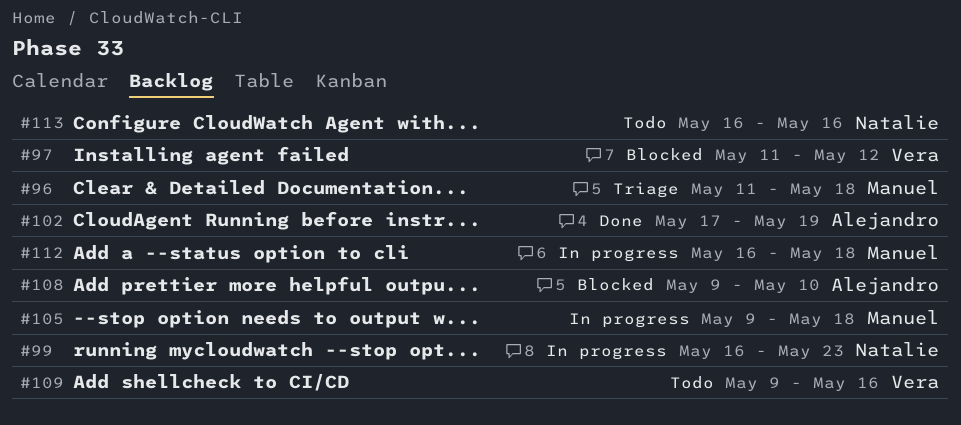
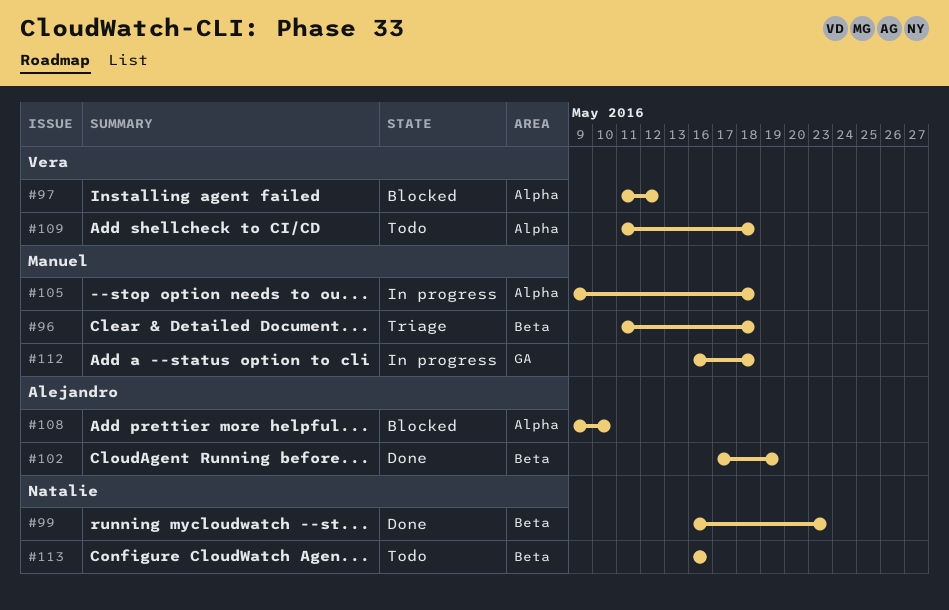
#99, status: In progress -> Done
#109, start: May 9 -> May 11
#109, due: May 16 -> May 18

